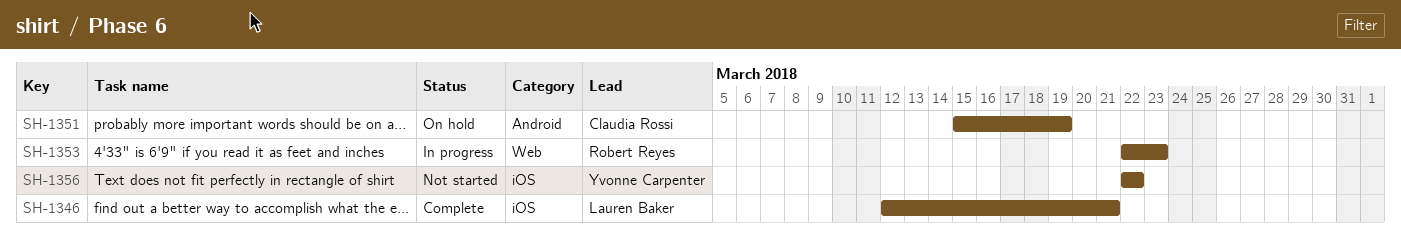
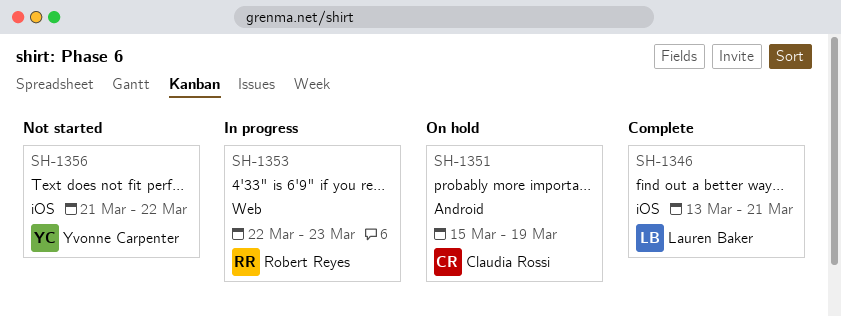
SH-1346, start: Mar 12 -> Mar 13
SH-1356, start: Mar 22 -> Mar 21

